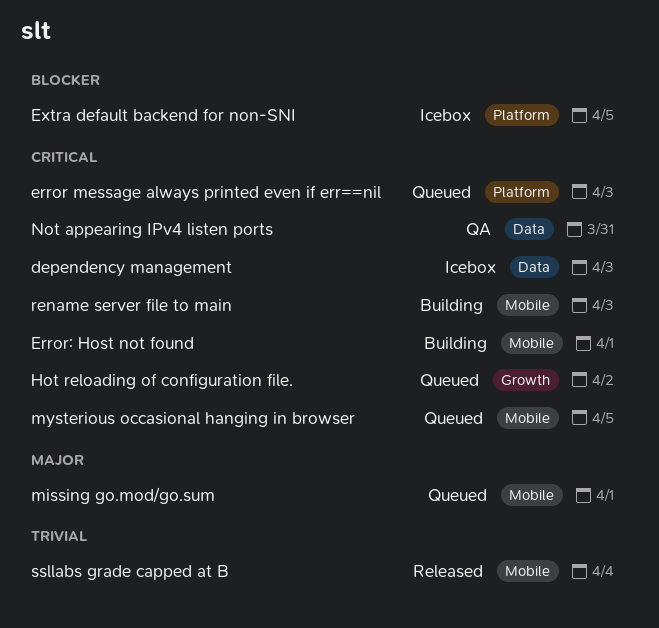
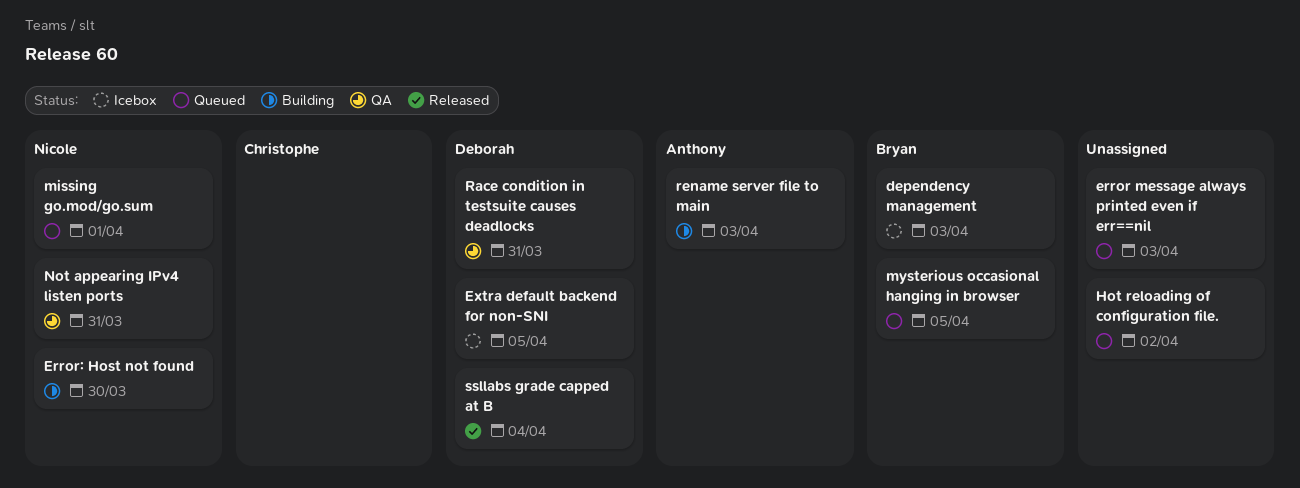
Error: Host not found, due: Apr 1 -> Mar 30
Race condition in testsuite causes deadlocks: none -> present

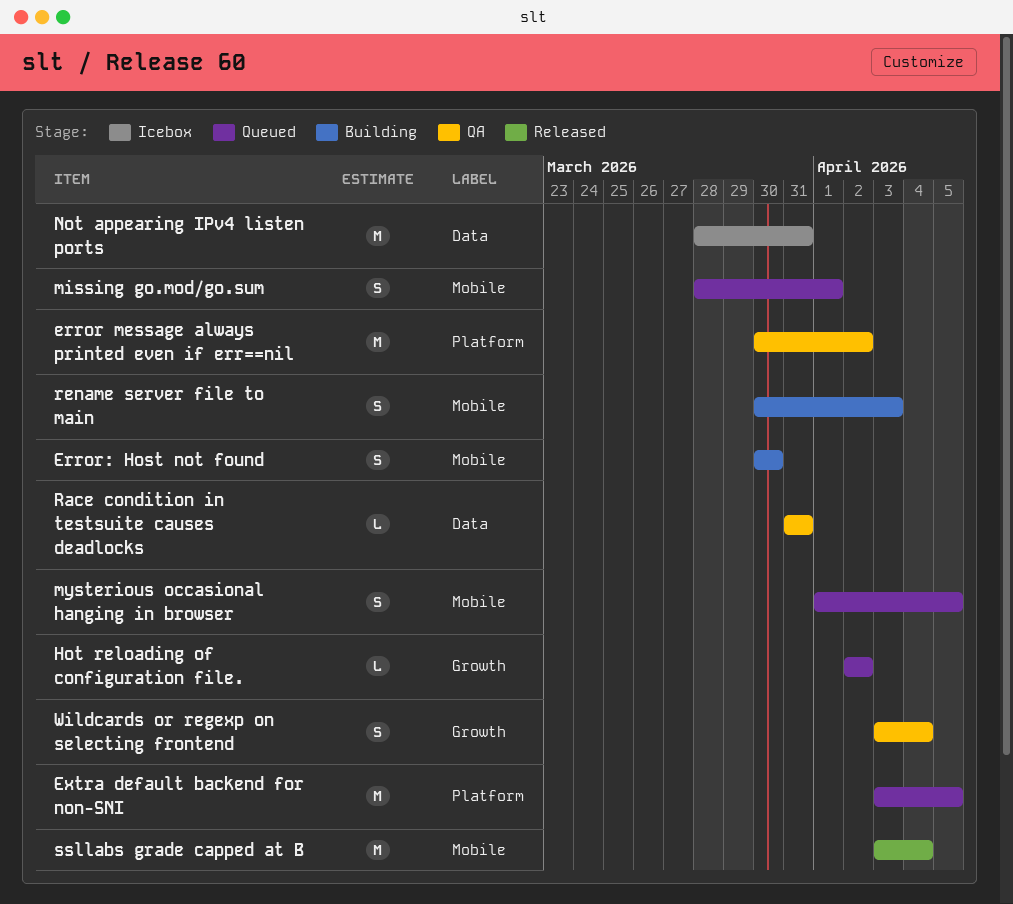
dependency management: present -> none
error message always printed even if err==nil, status: Queued -> QA
error message always printed even if err==nil, due: Apr 3 -> Apr 2
Extra default backend for non-SNI, status: Icebox -> Queued
Not appearing IPv4 listen ports, status: QA -> Icebox
Wildcards or regexp on selecting frontend: none -> present

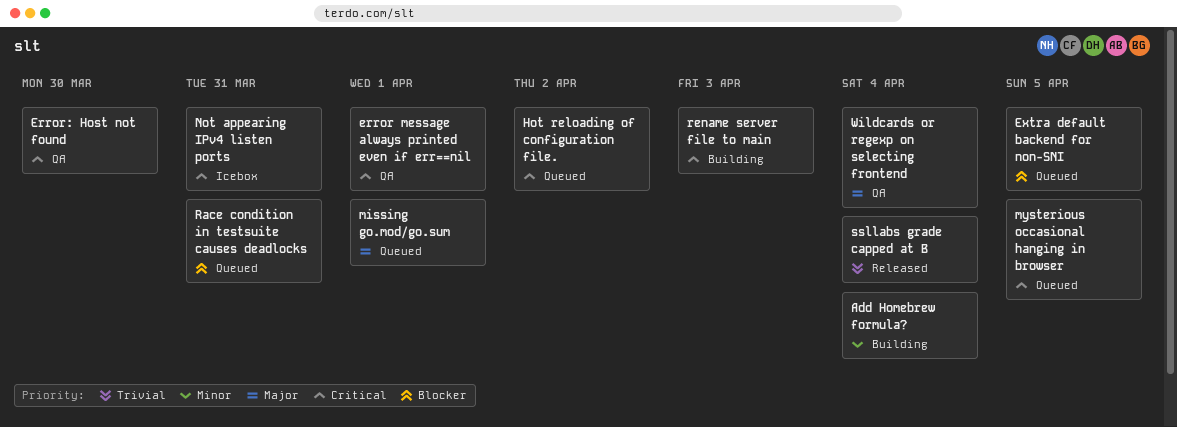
Add Homebrew formula?: none -> present
error message always printed even if err==nil, due: Apr 2 -> Apr 1
Error: Host not found, status: Building -> QA
Race condition in testsuite causes deadlocks, status: QA -> Queued

